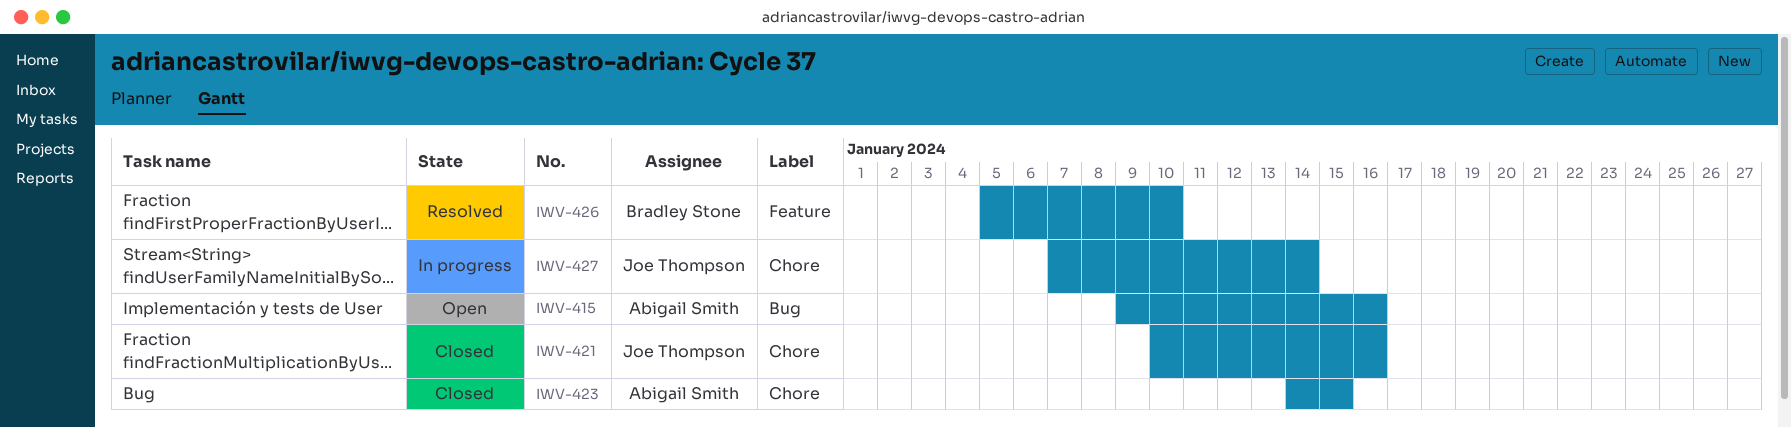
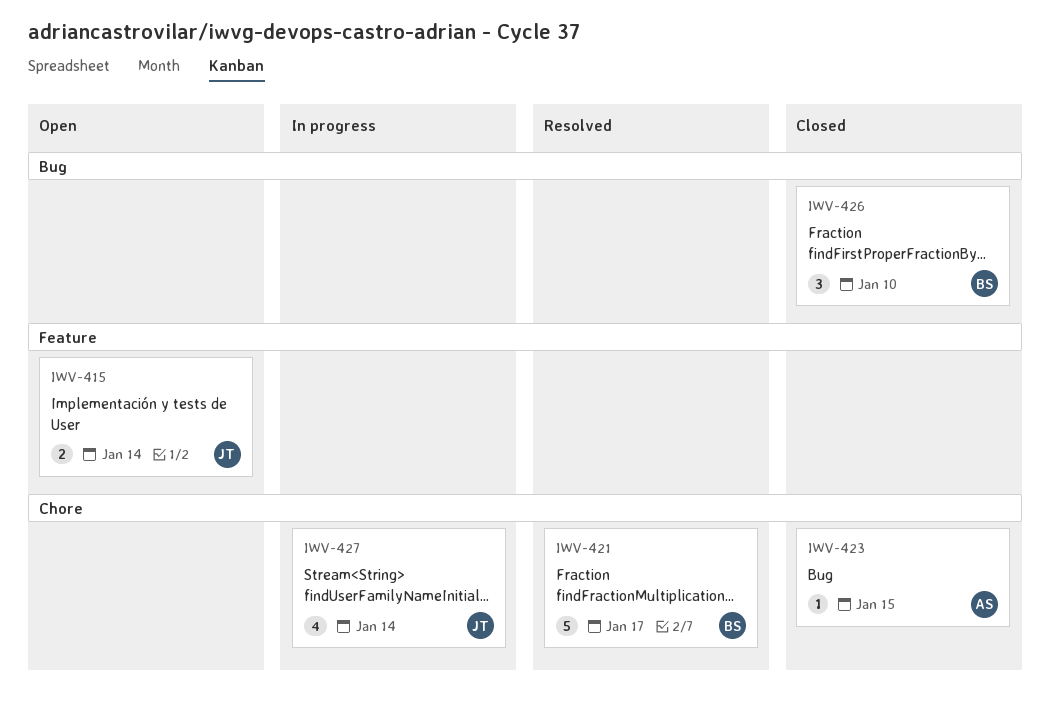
IWV-415, owner: Abigail Smith -> Joe Thompson
IWV-415, label: Bug -> Feature
IWV-415, due: Jan 16 -> Jan 14
IWV-421, status: Closed -> Resolved
IWV-421, owner: Joe Thompson -> Bradley Stone
IWV-421, due: Jan 16 -> Jan 17
IWV-426, status: Resolved -> Closed
IWV-426, label: Feature -> Bug

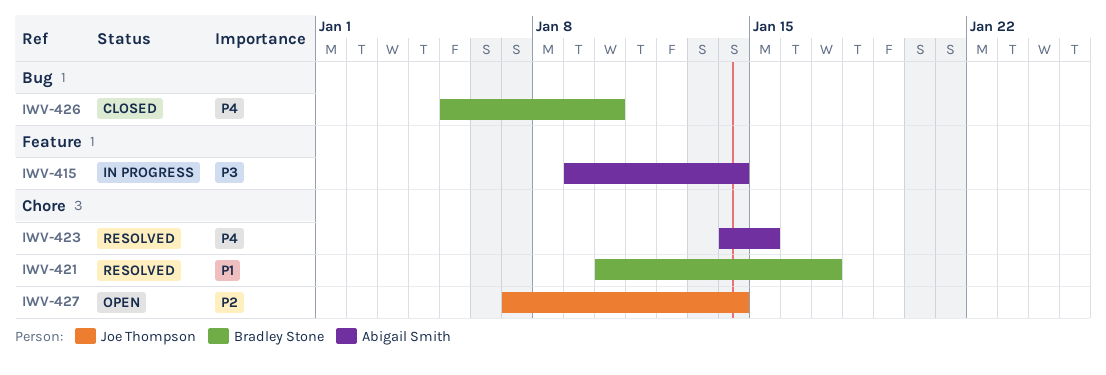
IWV-415, status: Open -> In progress
IWV-415, owner: Joe Thompson -> Abigail Smith
IWV-423, status: Closed -> Resolved
IWV-427, status: In progress -> Open

